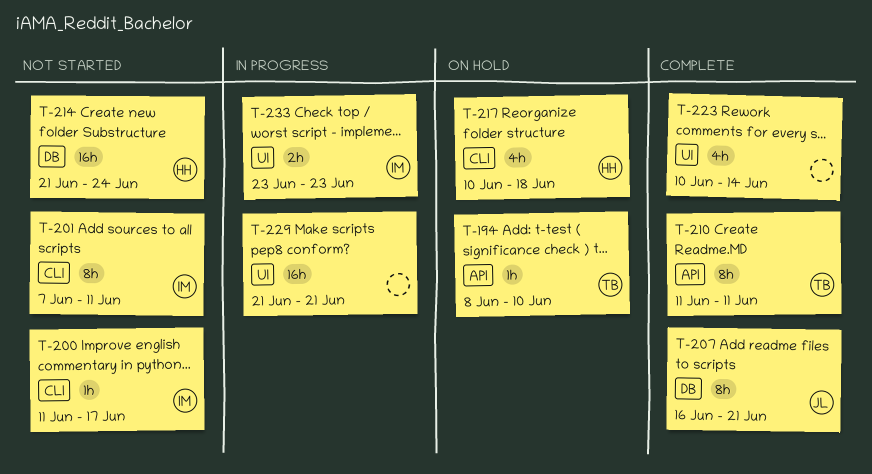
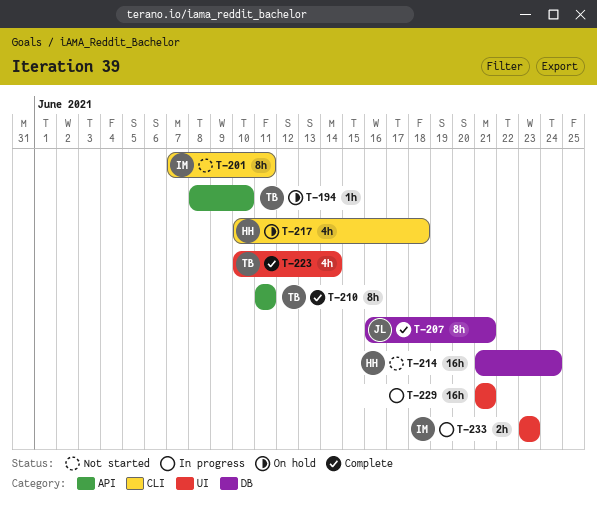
T-200: present -> none
T-223, owner: none -> TB

